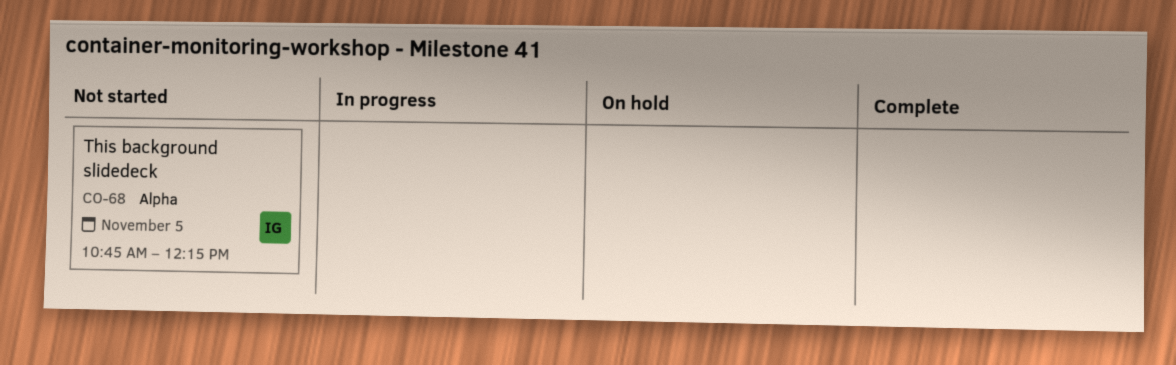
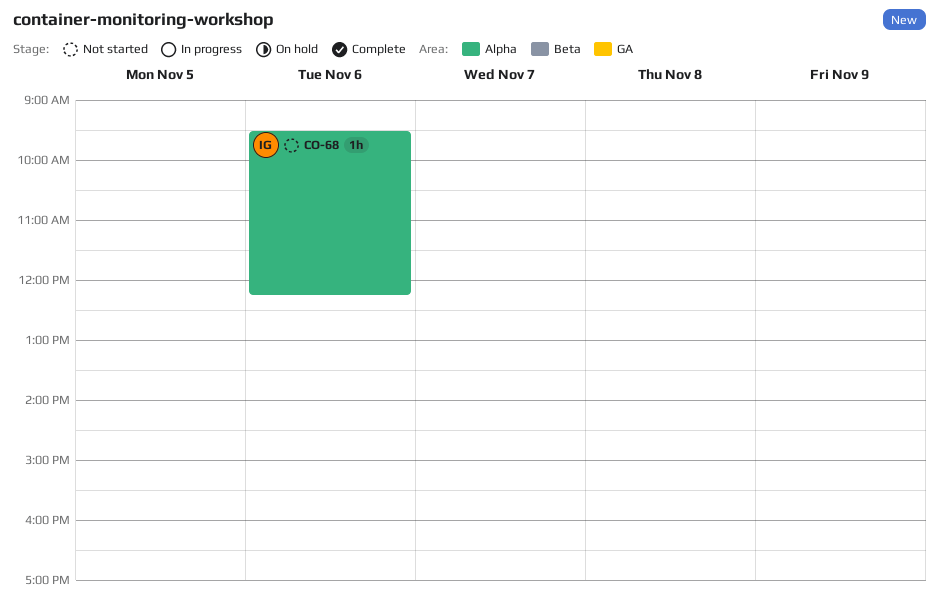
CO-68, day: Nov 5 -> Nov 6
CO-68, begins: 10:45 -> 09:30

